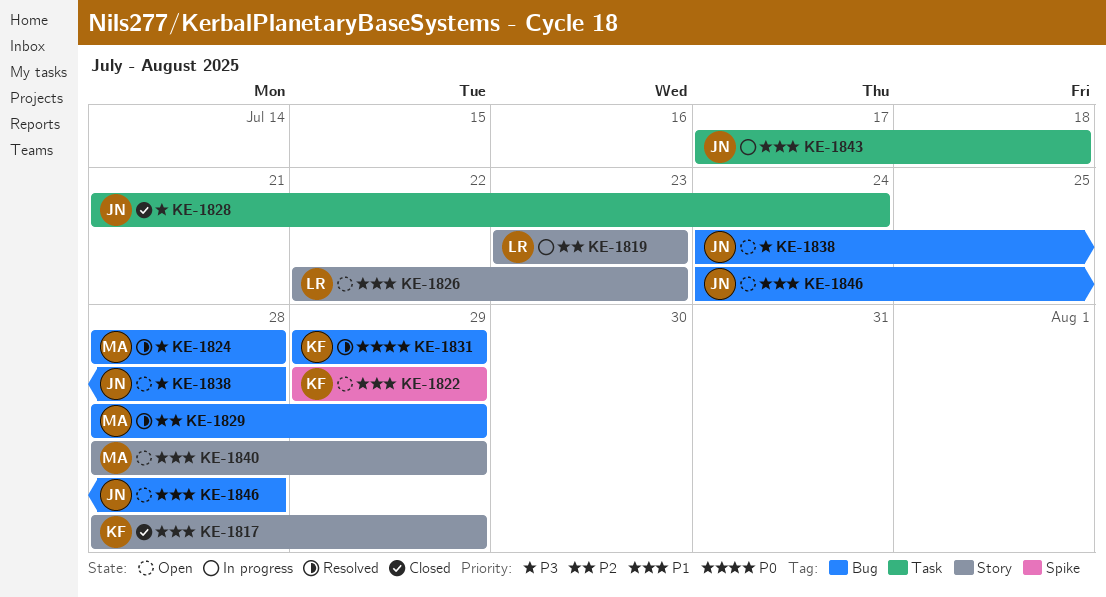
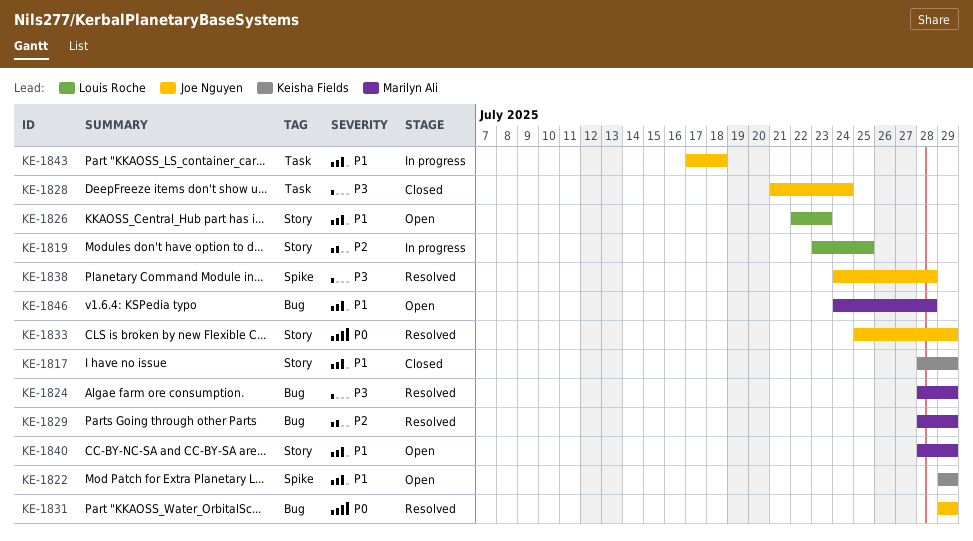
KE-1819, due: Jul 23 -> Jul 25
KE-1824, due: Jul 28 -> Jul 29
KE-1831, owner: Keisha Fields -> Joe Nguyen
KE-1833: none -> present
KE-1838, status: Open -> Resolved
KE-1838, label: Bug -> Spike
KE-1846, owner: Joe Nguyen -> Marilyn Ali

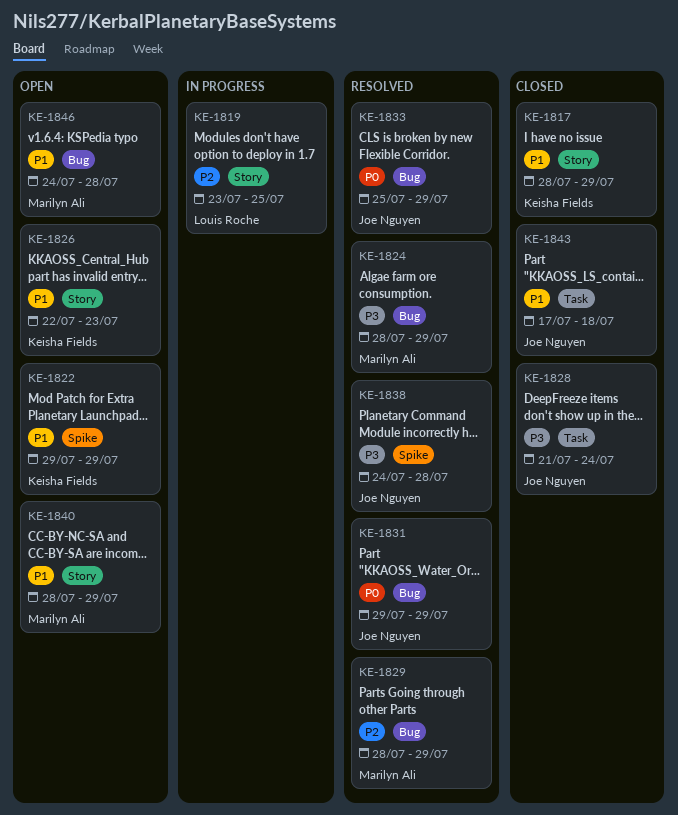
KE-1826, owner: Louis Roche -> Keisha Fields
KE-1833, label: Story -> Bug
KE-1843, status: In progress -> Closed

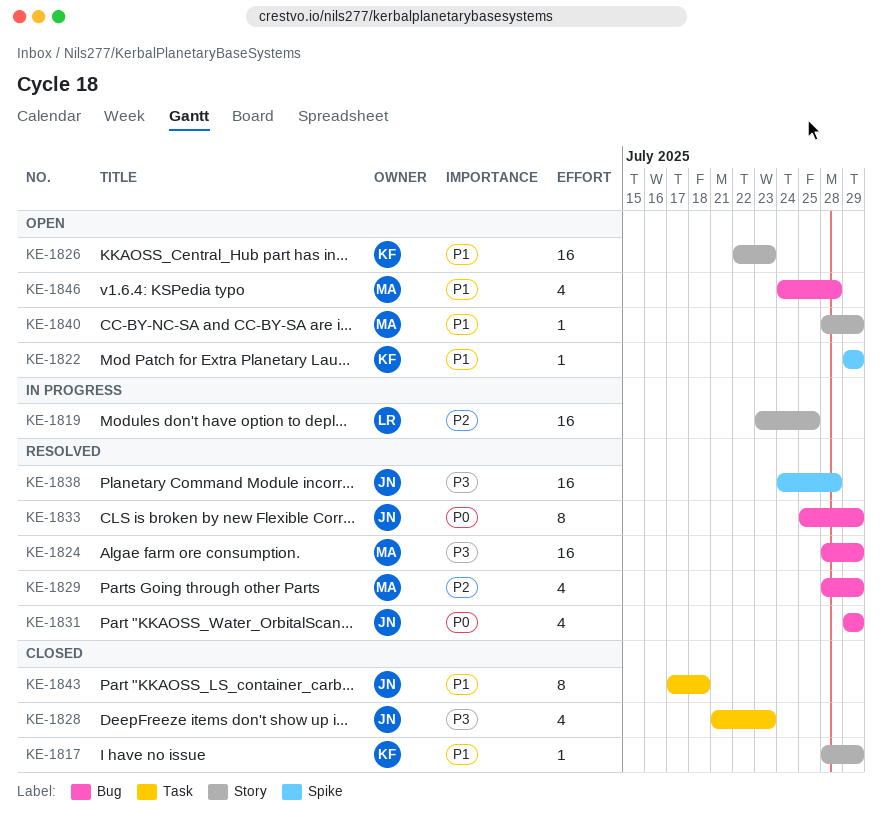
KE-1828, due: Jul 24 -> Jul 23

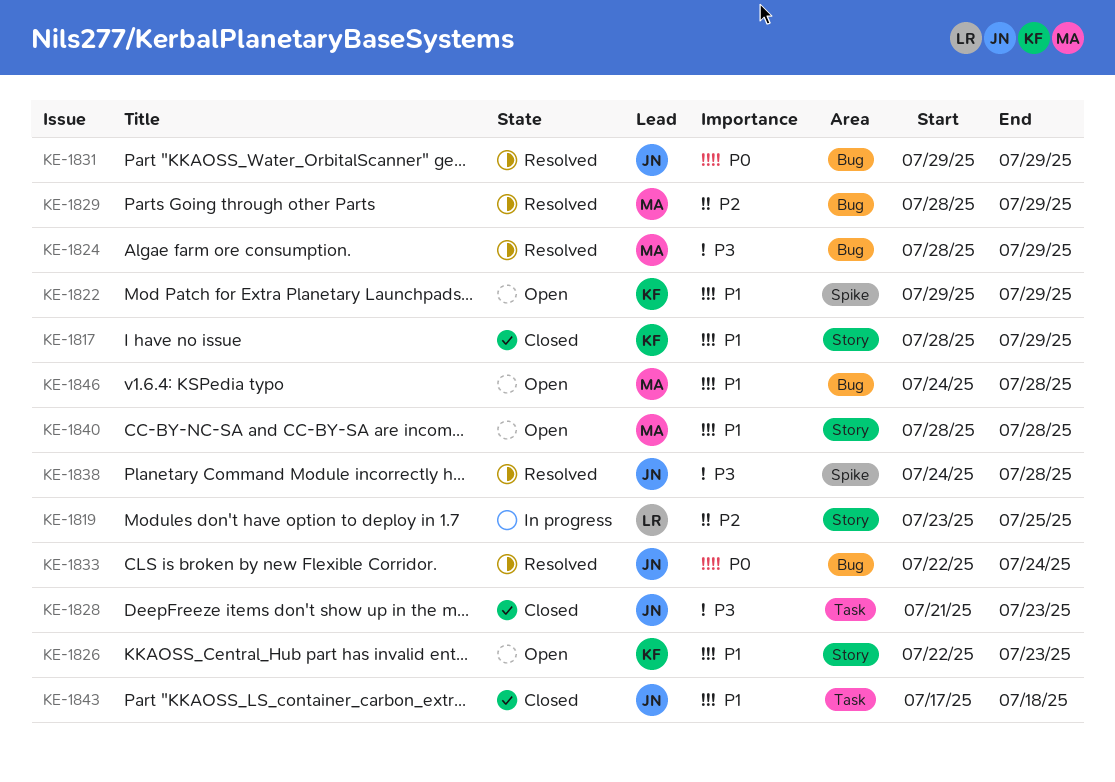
KE-1833, start: Jul 25 -> Jul 22
KE-1833, due: Jul 29 -> Jul 24
KE-1840, due: Jul 29 -> Jul 28

